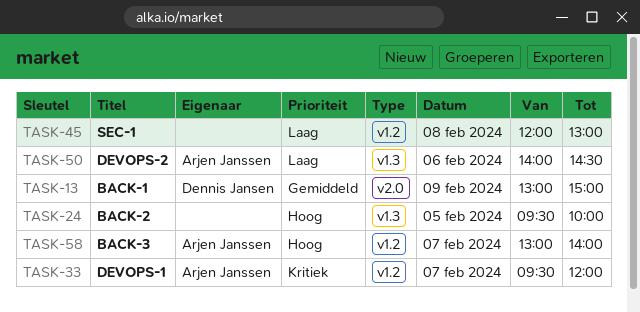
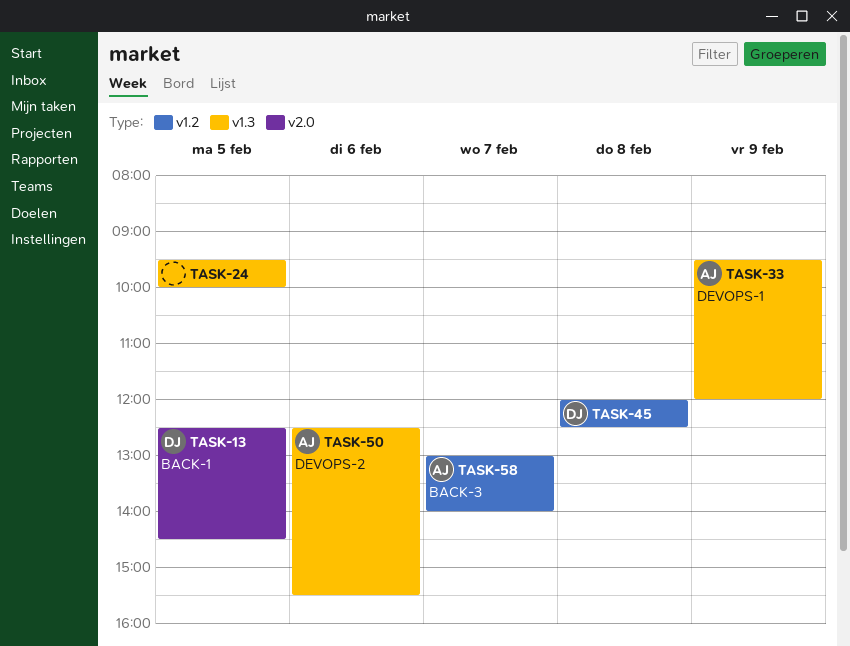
TASK-13, day: Feb 9 -> Feb 5
TASK-13, begins: 13:00 -> 12:30
TASK-13, ends: 15:00 -> 14:30
TASK-33, label: v1.2 -> v1.3
TASK-33, day: Feb 7 -> Feb 9
TASK-45, owner: none -> Dennis Jansen
TASK-45, ends: 13:00 -> 12:30
TASK-50, begins: 14:00 -> 12:30
TASK-50, ends: 14:30 -> 15:30

